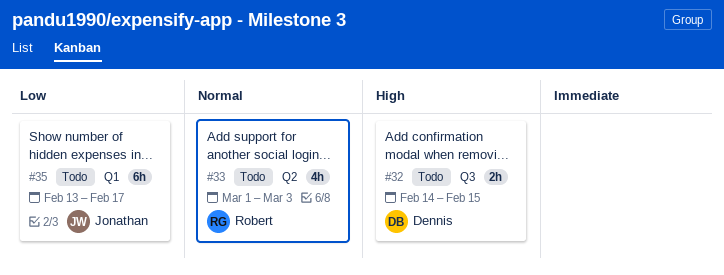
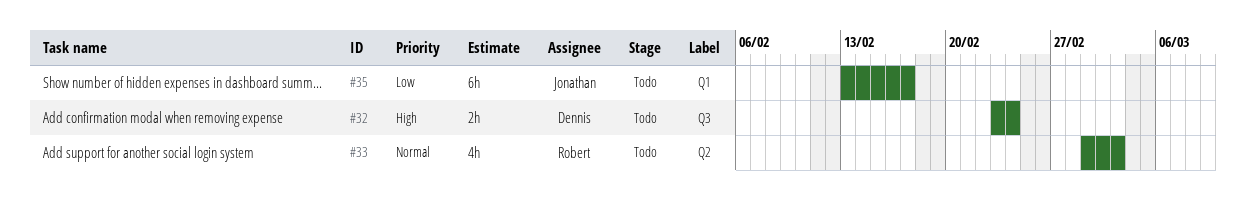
#32, start: Feb 14 -> Feb 23
#32, due: Feb 15 -> Feb 24

